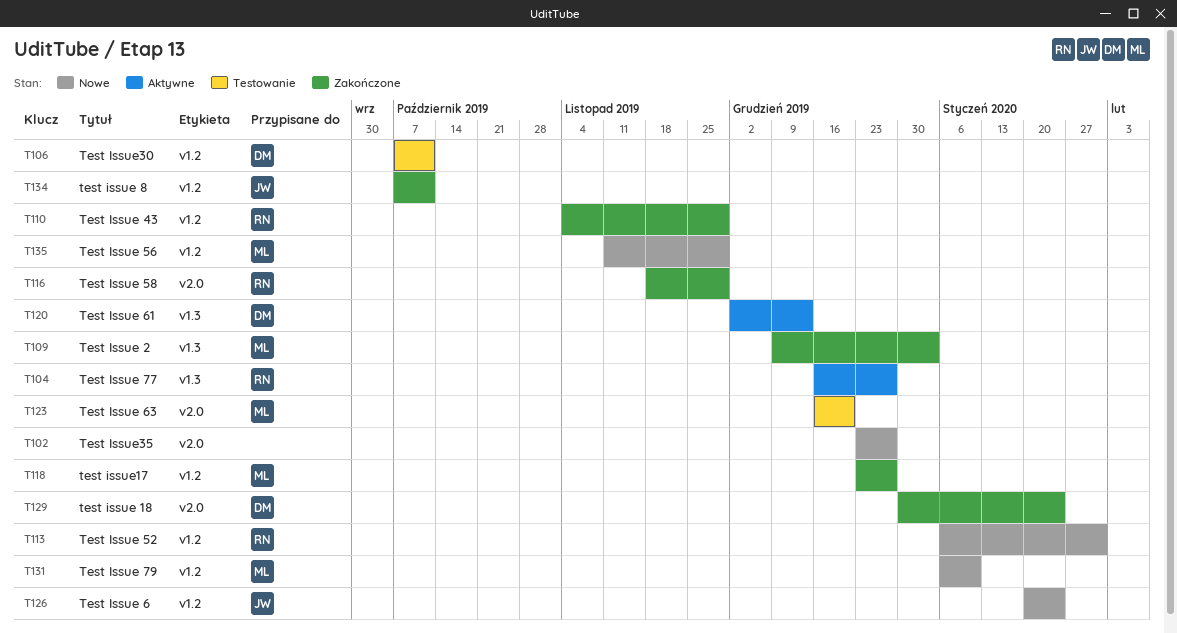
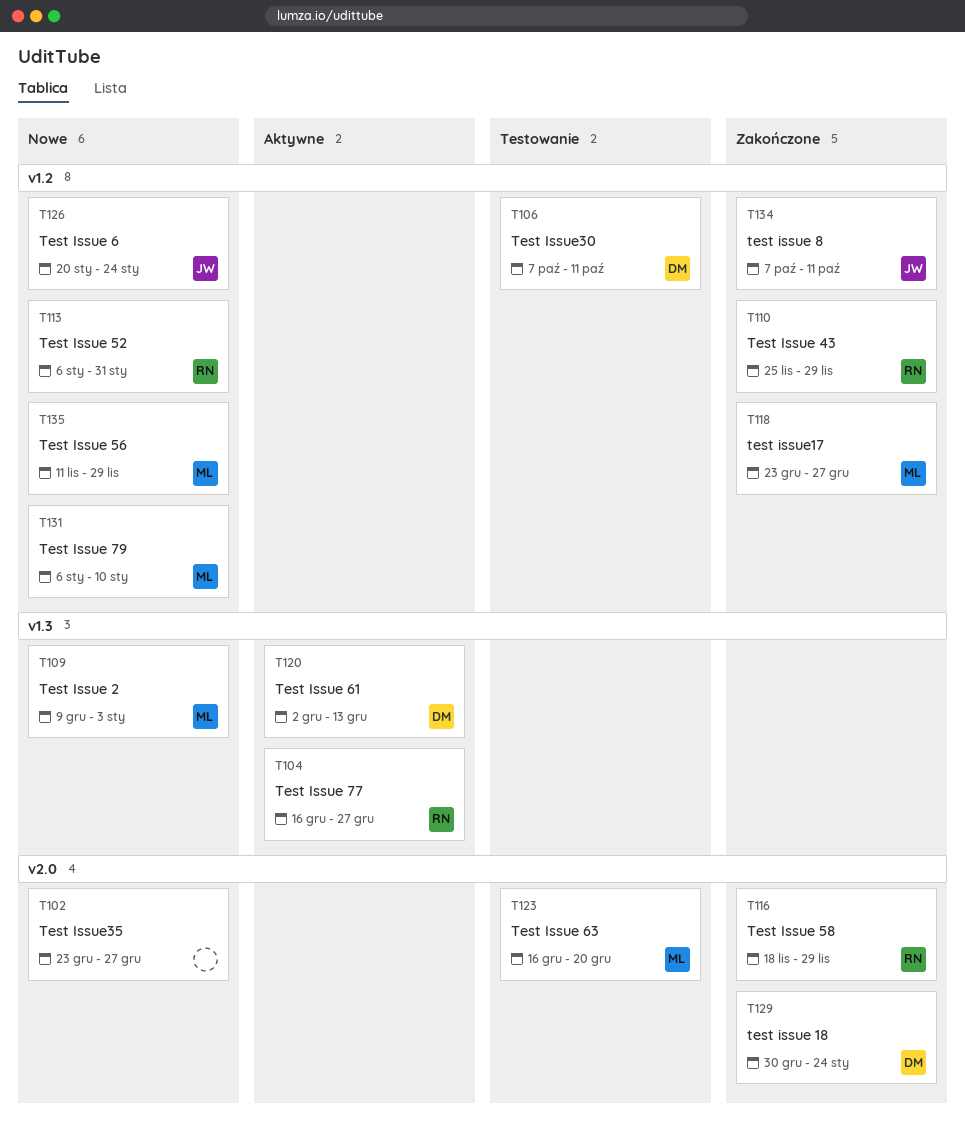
T109, status: Zakończone -> Nowe
T110, start: Nov 4 -> Nov 25

